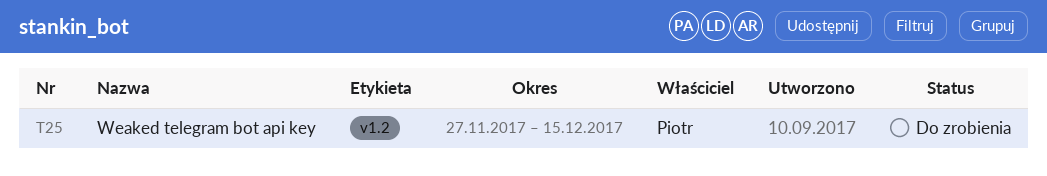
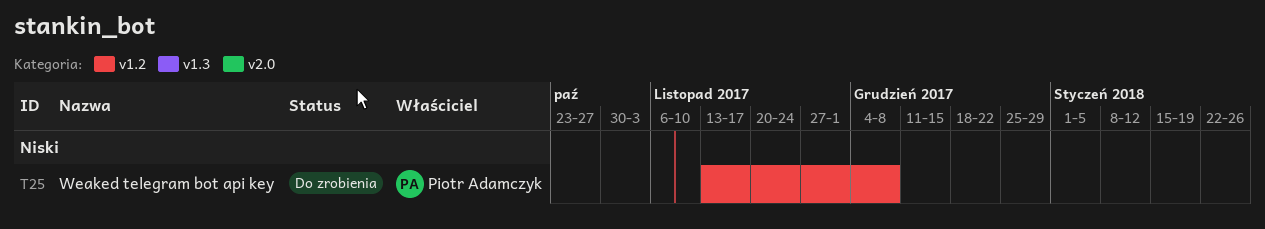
T25, start: Nov 27 -> Nov 13
T25, due: Dec 15 -> Dec 8

